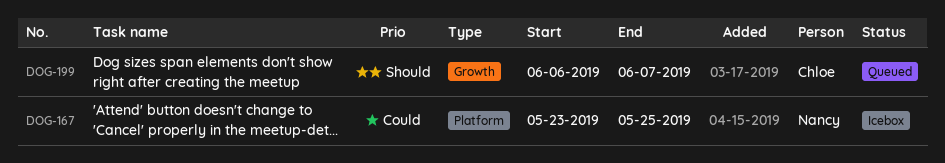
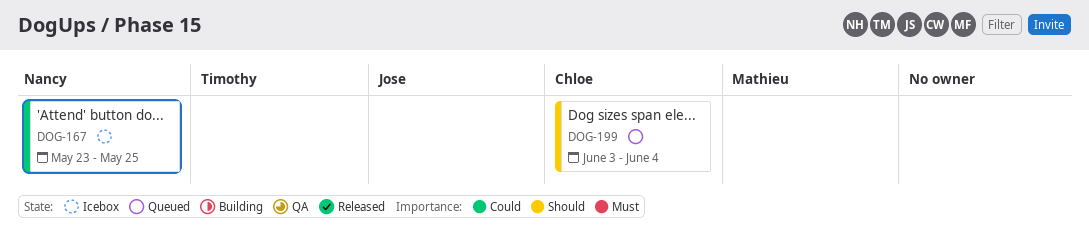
DOG-199, start: Jun 6 -> Jun 3
DOG-199, due: Jun 7 -> Jun 4

